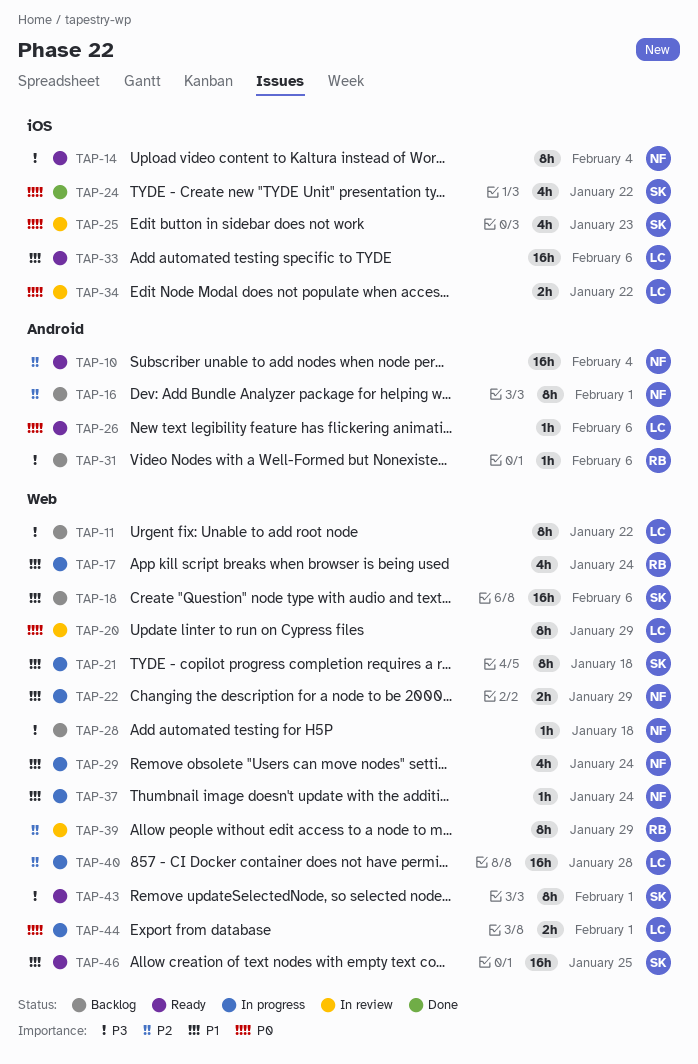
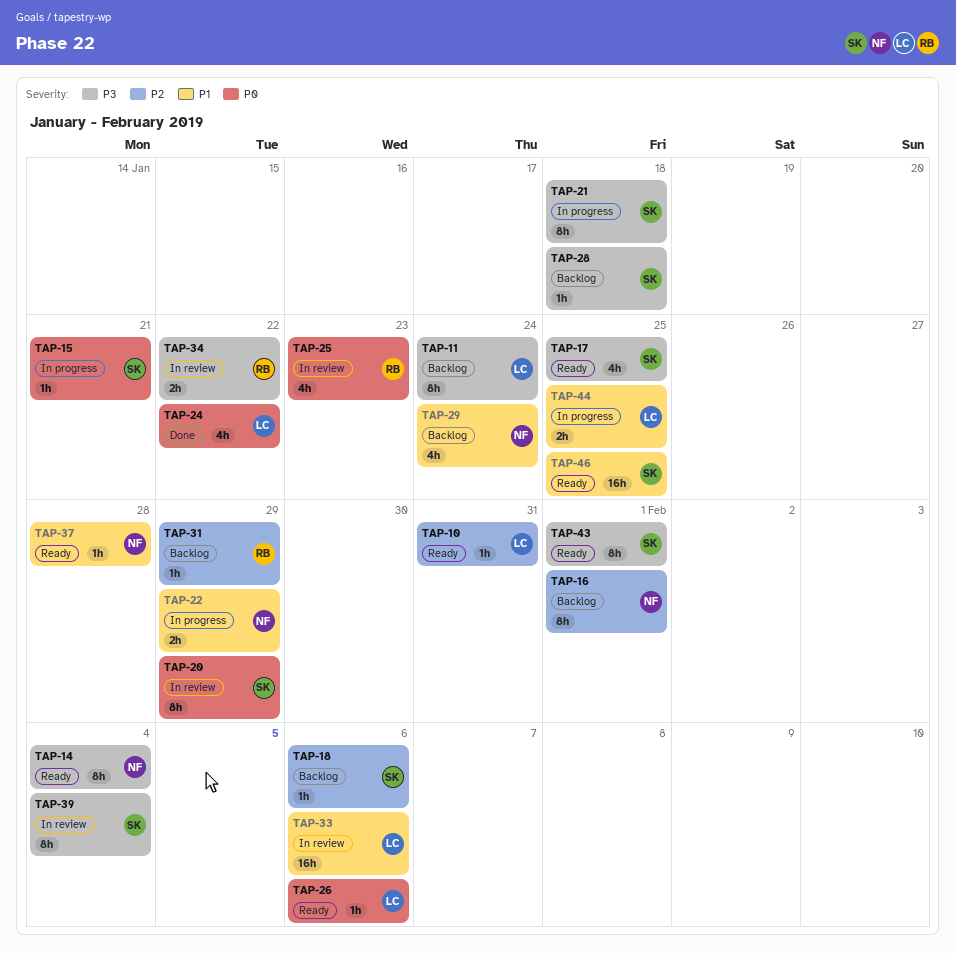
TAP-10, owner: NF -> LC
TAP-10, estimate: 16h -> 1h
TAP-10, due: Feb 4 -> Jan 31
TAP-11, due: Jan 22 -> Jan 24
TAP-15: none -> present
TAP-17, status: In progress -> Ready
TAP-17, owner: RB -> SK
TAP-17, priority: P1 -> P3
TAP-17, due: Jan 24 -> Jan 25
TAP-18, priority: P1 -> P2
TAP-18, estimate: 16h -> 1h
TAP-20, owner: LC -> SK
TAP-21, priority: P1 -> P3
TAP-24, owner: SK -> LC
TAP-25, owner: SK -> RB
TAP-28, owner: NF -> SK
TAP-29, status: In progress -> Backlog
TAP-31, priority: P3 -> P2
TAP-31, due: Feb 6 -> Jan 29
TAP-33, status: Ready -> In review
TAP-34, owner: LC -> RB
TAP-34, priority: P0 -> P3
TAP-37, status: In progress -> Ready
TAP-37, due: Jan 24 -> Jan 28
TAP-39, owner: RB -> SK
TAP-39, priority: P2 -> P3
TAP-39, due: Jan 29 -> Feb 4
TAP-40: present -> none
TAP-44, priority: P0 -> P1
TAP-44, due: Feb 1 -> Jan 25

